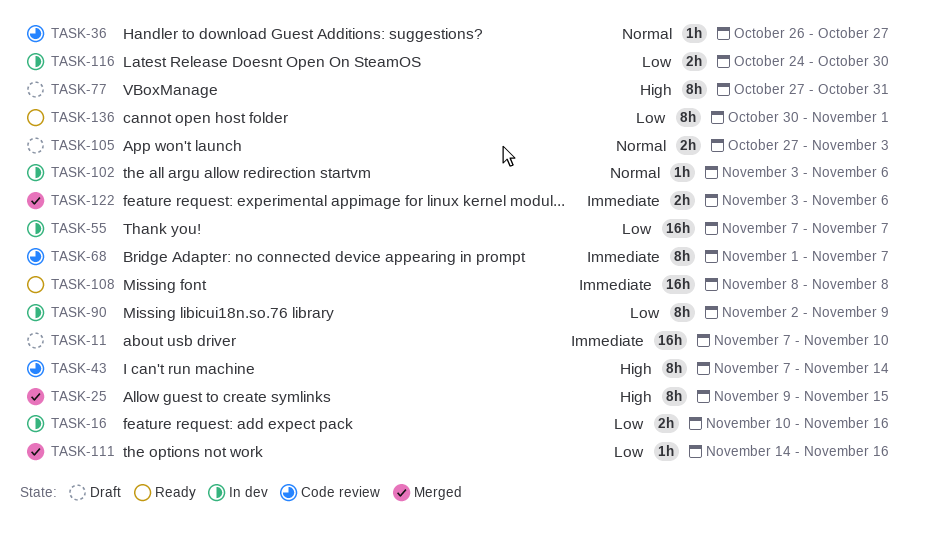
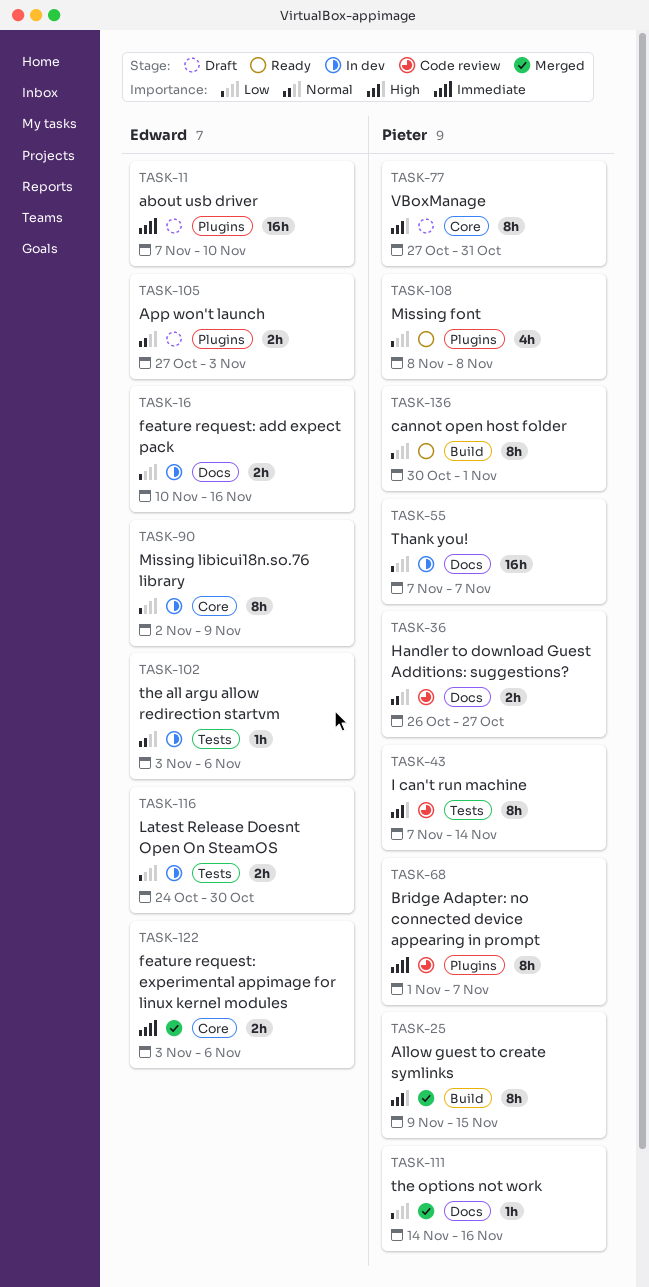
TASK-36, estimate: 1h -> 2h
TASK-108, priority: Immediate -> Low
TASK-108, estimate: 16h -> 4h

